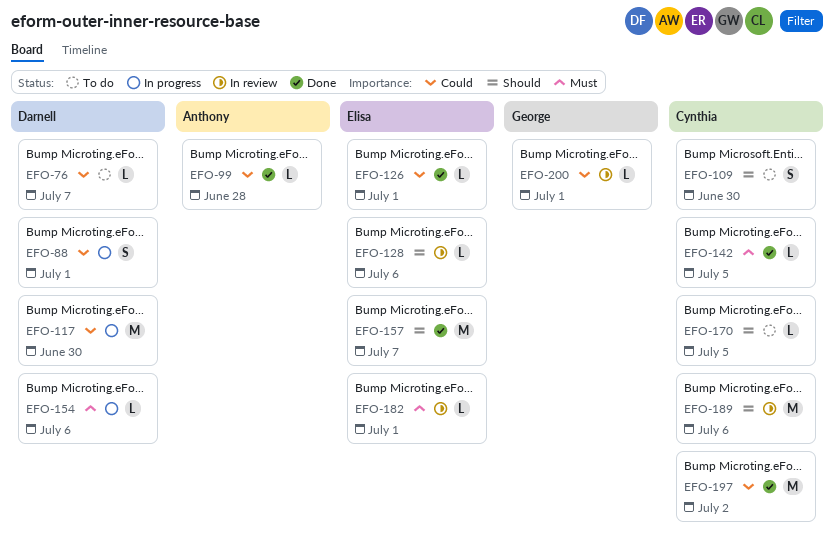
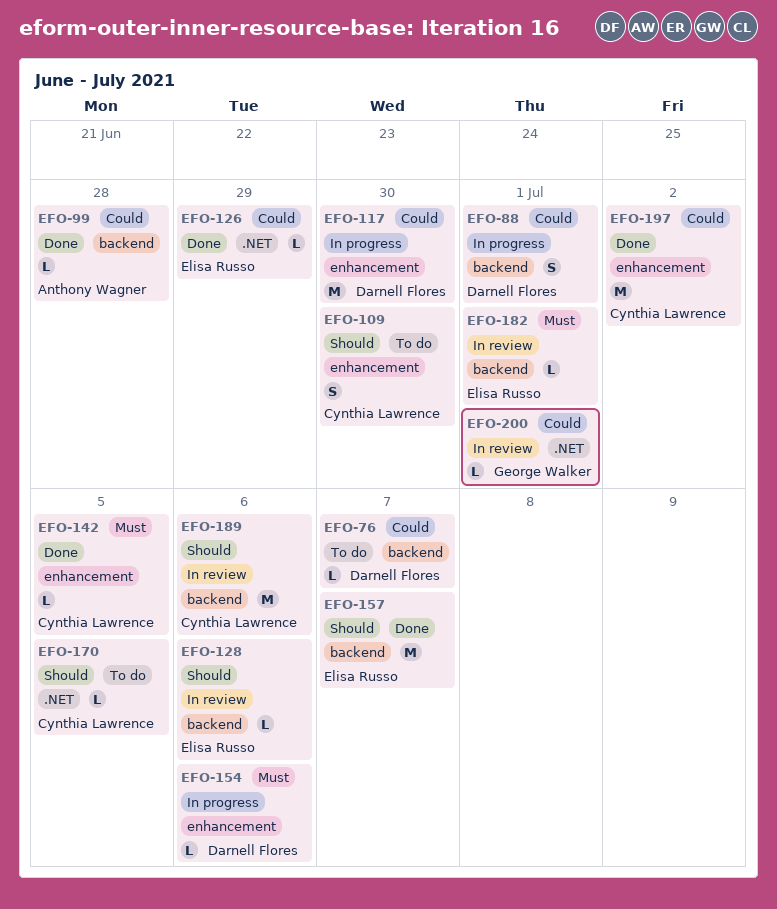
EFO-126, due: Jul 1 -> Jun 29

